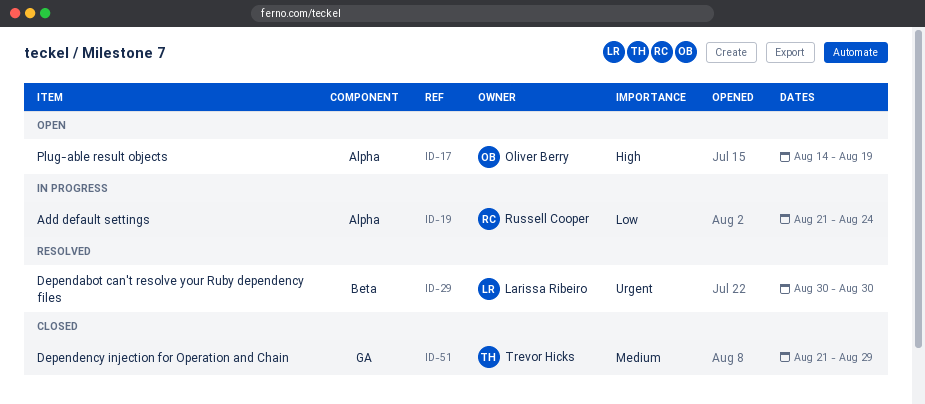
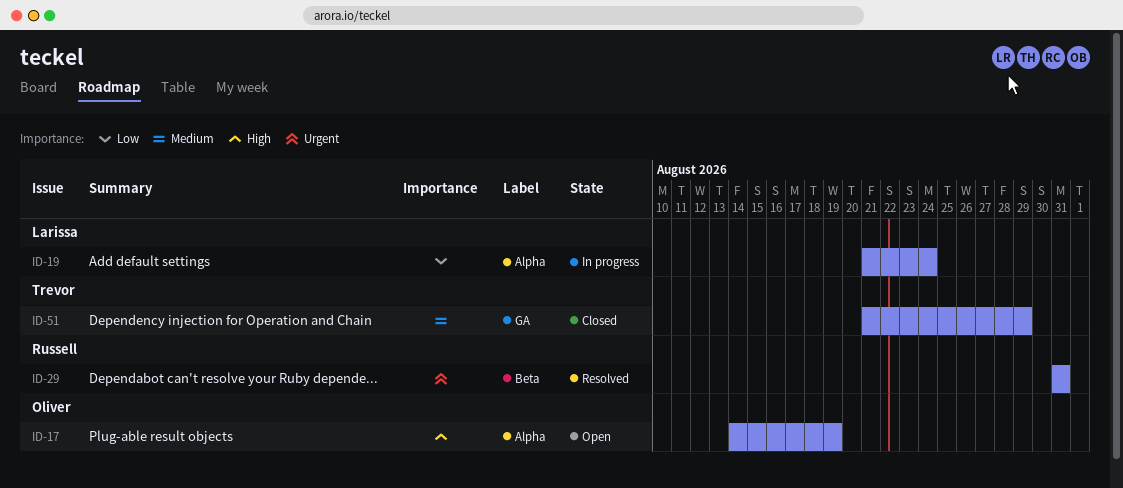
ID-19, owner: Russell Cooper -> Larissa Ribeiro
ID-29, owner: Larissa Ribeiro -> Russell Cooper
ID-29, start: Aug 30 -> Aug 31
ID-29, due: Aug 30 -> Aug 31

